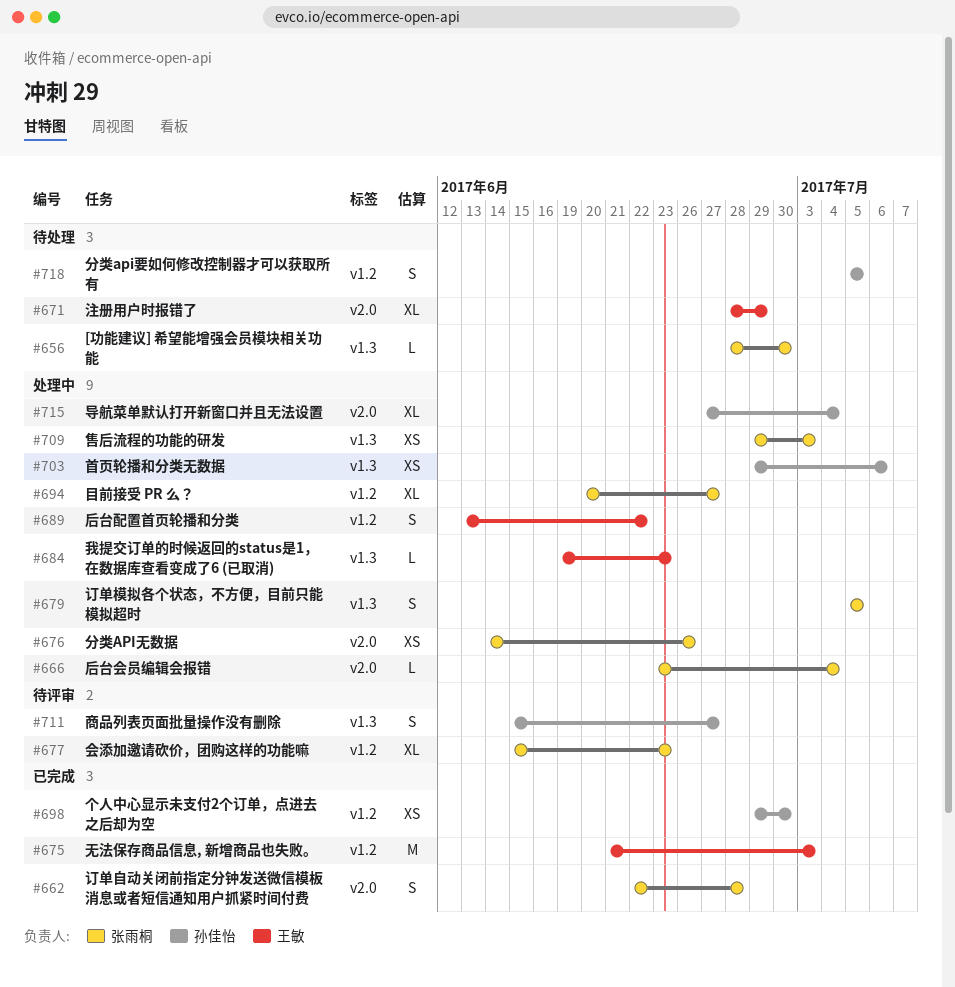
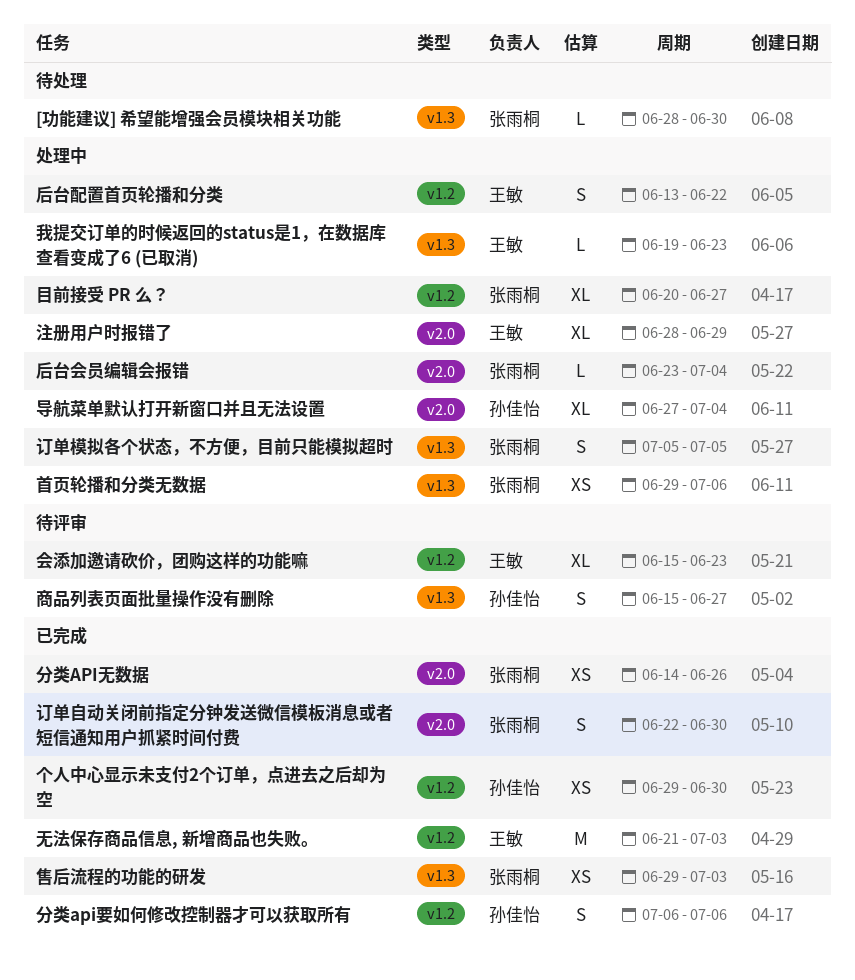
会添加邀请砍价，团购这样的功能嘛, owner: 张雨桐 -> 王敏
分类API无数据, status: 处理中 -> 已完成
分类api要如何修改控制器才可以获取所有, status: 待处理 -> 已完成
分类api要如何修改控制器才可以获取所有, start: Jul 5 -> Jul 6
分类api要如何修改控制器才可以获取所有, due: Jul 5 -> Jul 6
售后流程的功能的研发, status: 处理中 -> 已完成
注册用户时报错了, status: 待处理 -> 处理中
订单自动关闭前指定分钟发送微信模板消息或者短信通知用户抓紧时间付费, due: Jun 28 -> Jun 30
首页轮播和分类无数据, owner: 孙佳怡 -> 张雨桐

